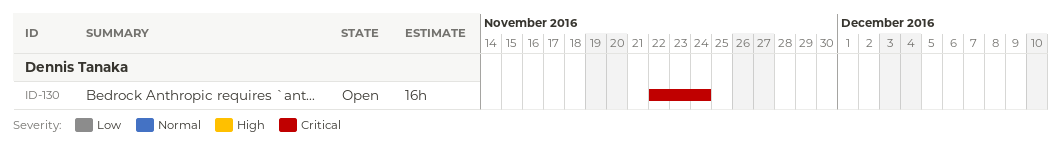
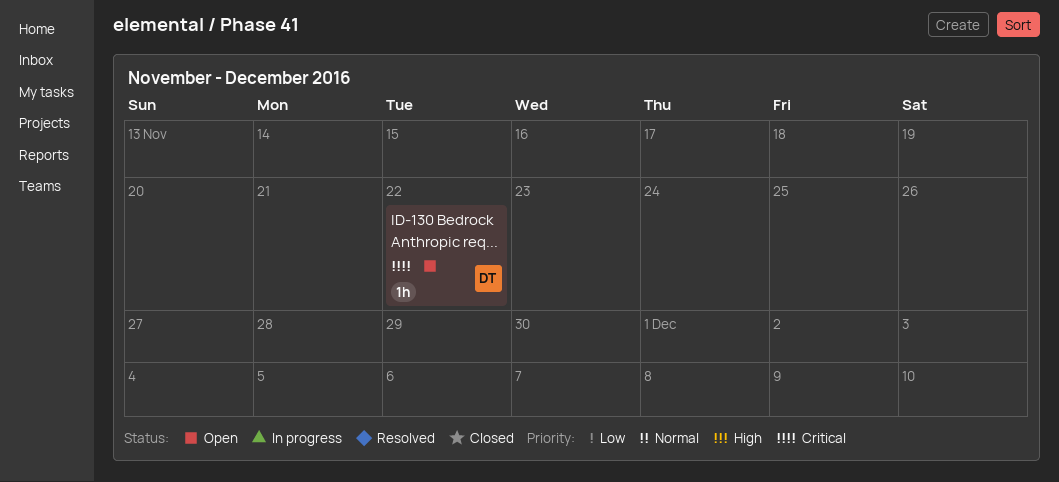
ID-130, estimate: 16h -> 1h
ID-130, due: Nov 24 -> Nov 22

